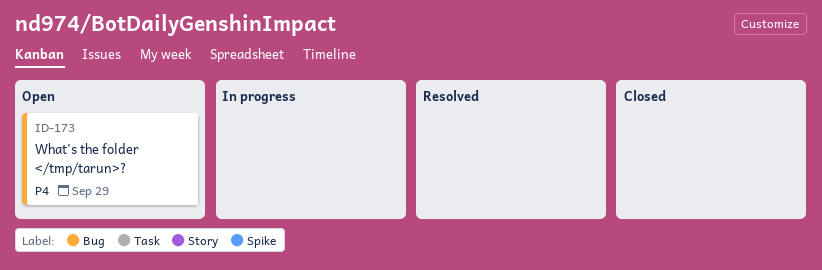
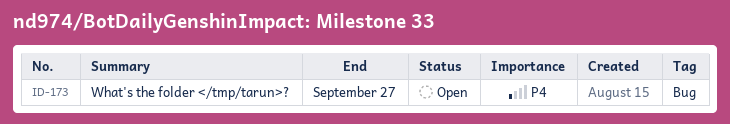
ID-173, due: Sep 29 -> Sep 27

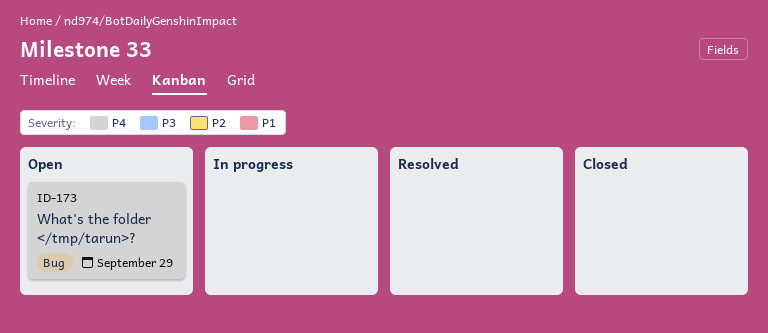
ID-173, due: Sep 27 -> Sep 29

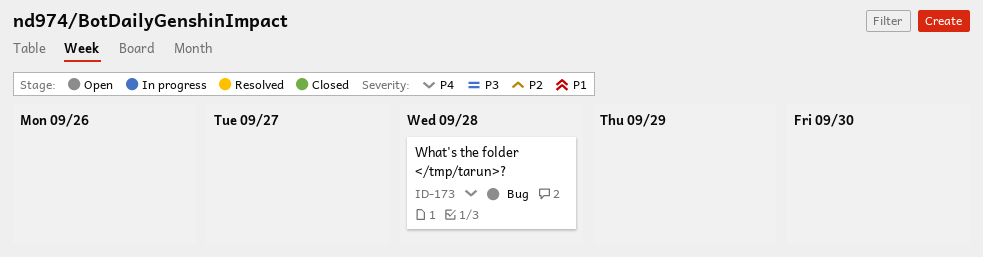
ID-173, due: Sep 29 -> Sep 28

